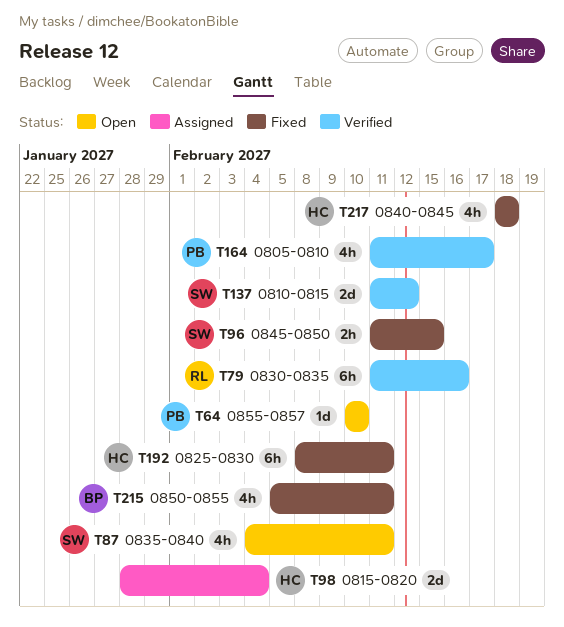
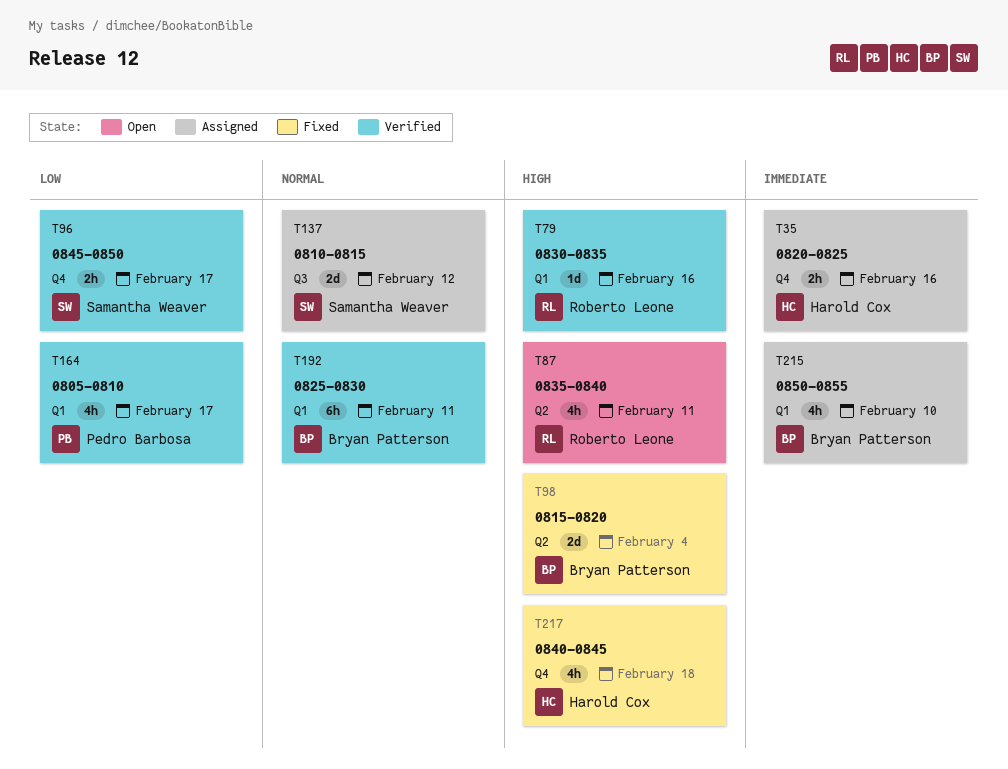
T35: none -> present
T64: present -> none
T79, estimate: 6h -> 1d
T87, owner: Samantha Weaver -> Roberto Leone
T96, status: Fixed -> Verified
T96, due: Feb 15 -> Feb 17
T98, status: Assigned -> Fixed
T98, owner: Harold Cox -> Bryan Patterson
T137, status: Verified -> Assigned
T192, status: Fixed -> Verified
T192, owner: Harold Cox -> Bryan Patterson
T215, status: Fixed -> Assigned
T215, due: Feb 11 -> Feb 10

